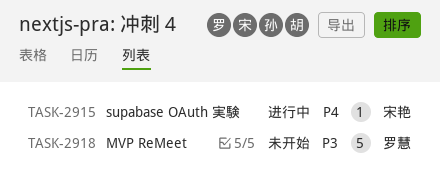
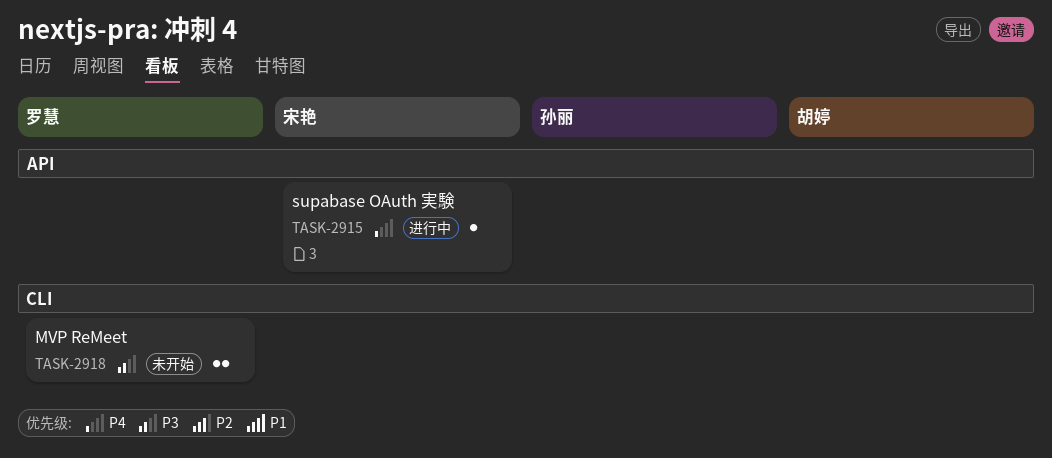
TASK-2918, estimate: 5 -> 2

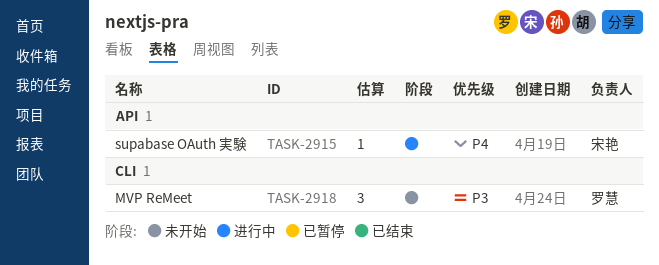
TASK-2918, estimate: 2 -> 3

